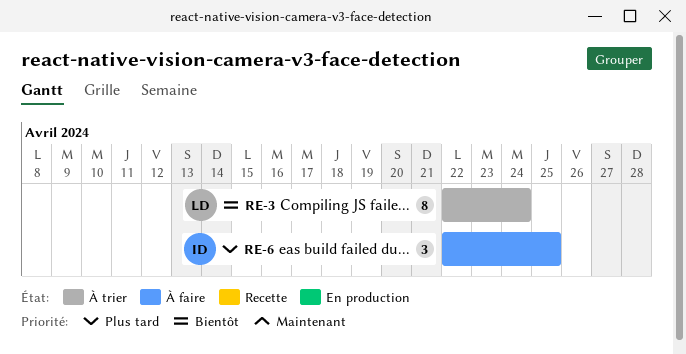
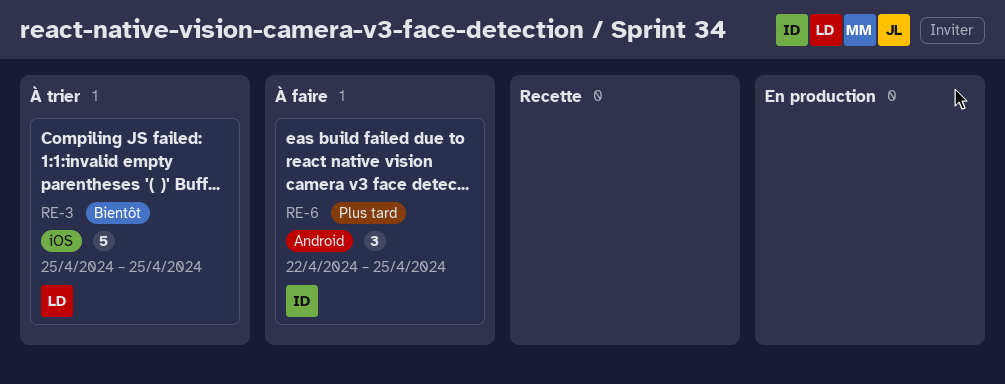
RE-3, estimate: 8 -> 5
RE-3, start: Apr 22 -> Apr 25
RE-3, due: Apr 24 -> Apr 25

